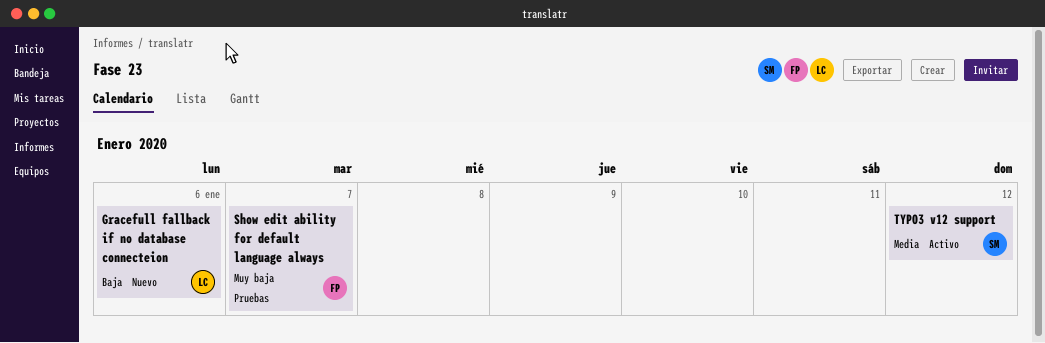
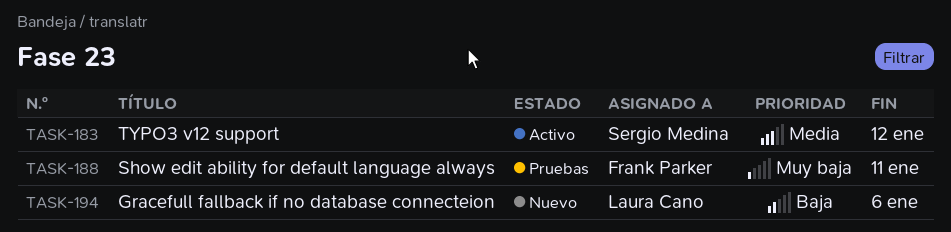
Show edit ability for default language always, due: Jan 7 -> Jan 11

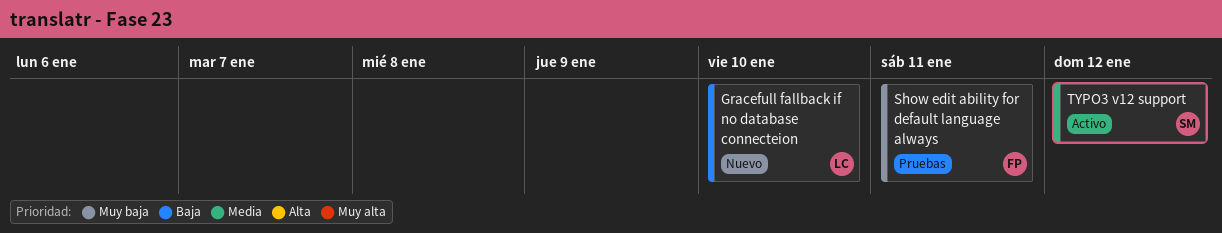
Gracefull fallback if no database connecteion, due: Jan 6 -> Jan 10

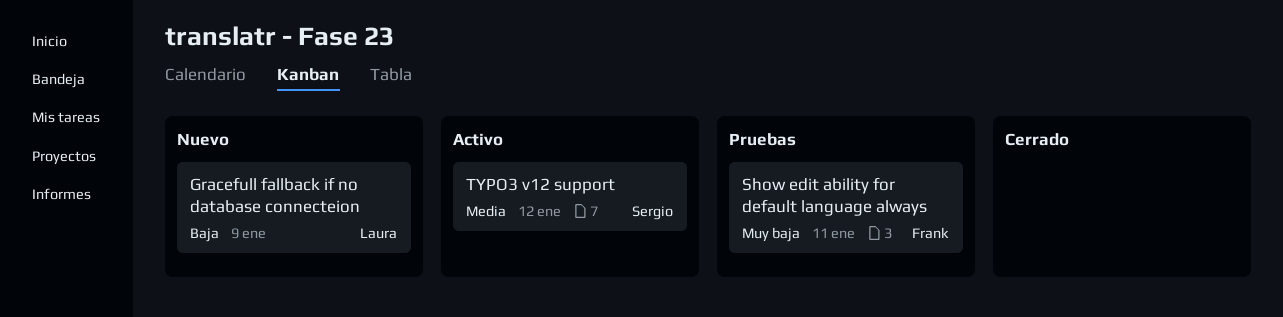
Gracefull fallback if no database connecteion, due: Jan 10 -> Jan 9

